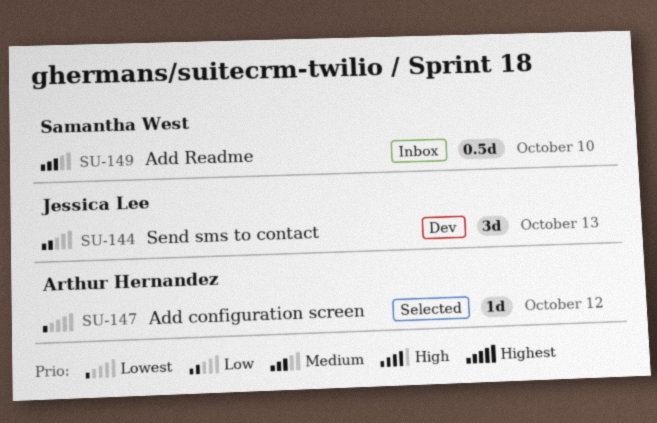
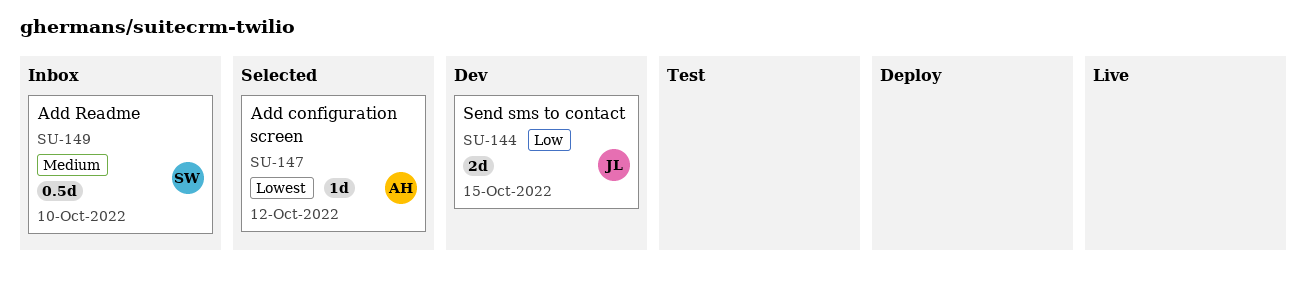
SU-144, estimate: 3d -> 2d
SU-144, due: Oct 13 -> Oct 15

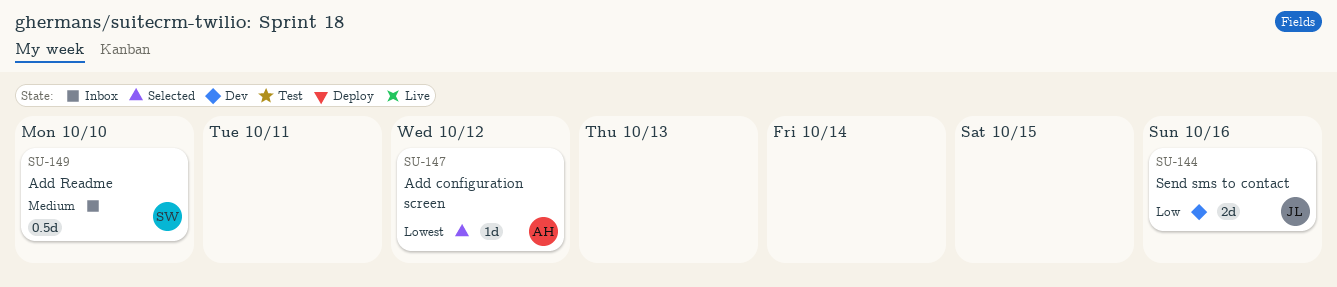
SU-144, due: Oct 15 -> Oct 16

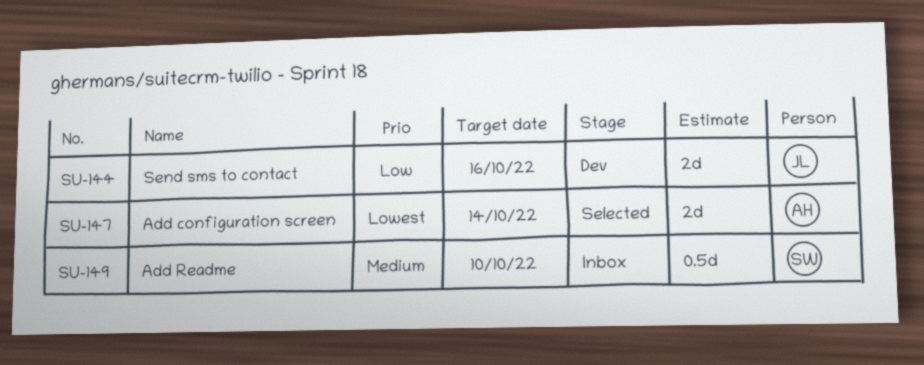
SU-147, estimate: 1d -> 2d
SU-147, due: Oct 12 -> Oct 14

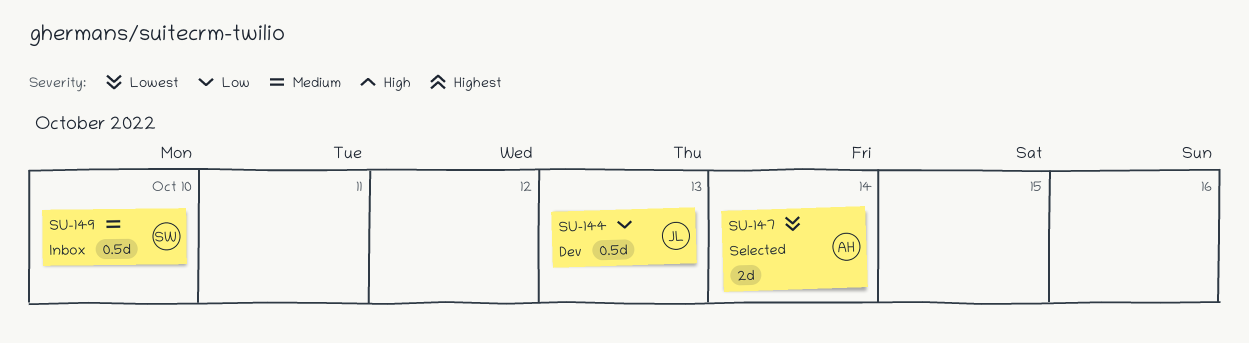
SU-144, estimate: 2d -> 0.5d
SU-144, due: Oct 16 -> Oct 13

